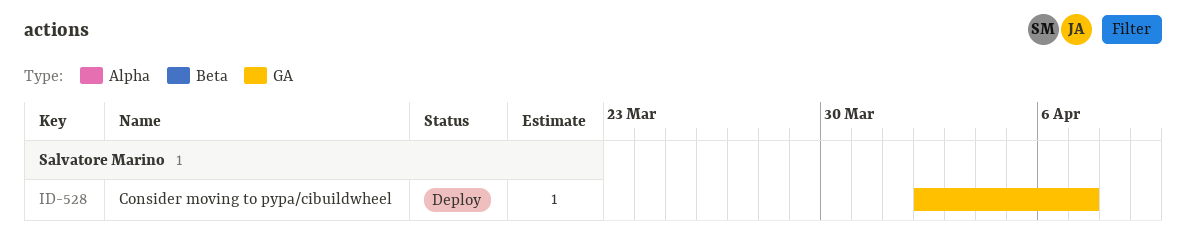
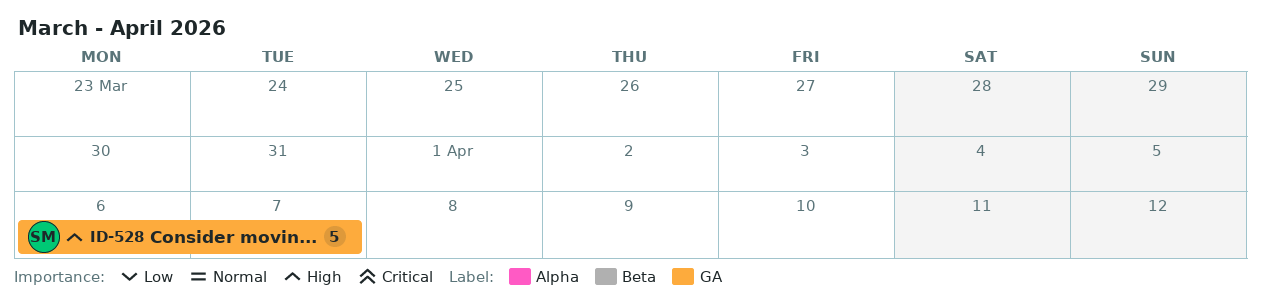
ID-528, estimate: 1 -> 5
ID-528, start: Apr 2 -> Apr 6

